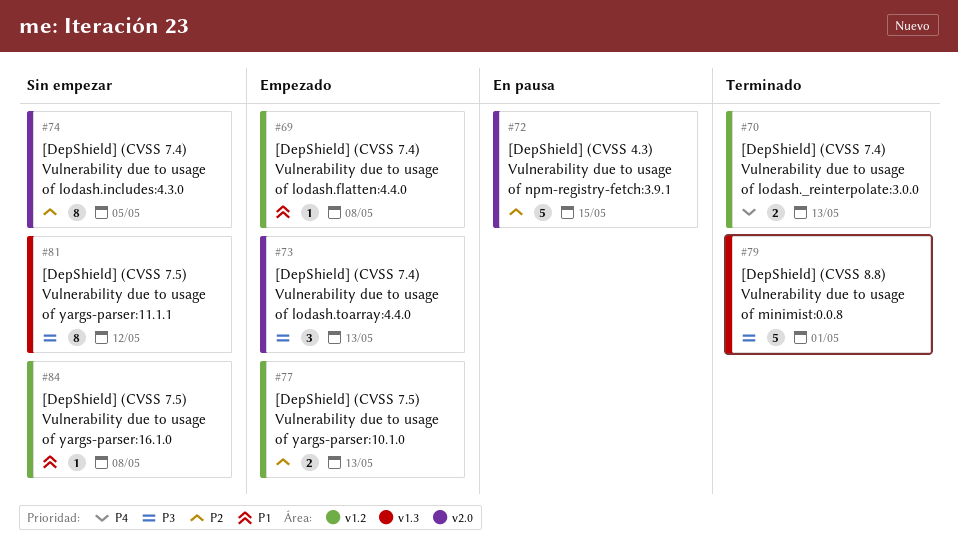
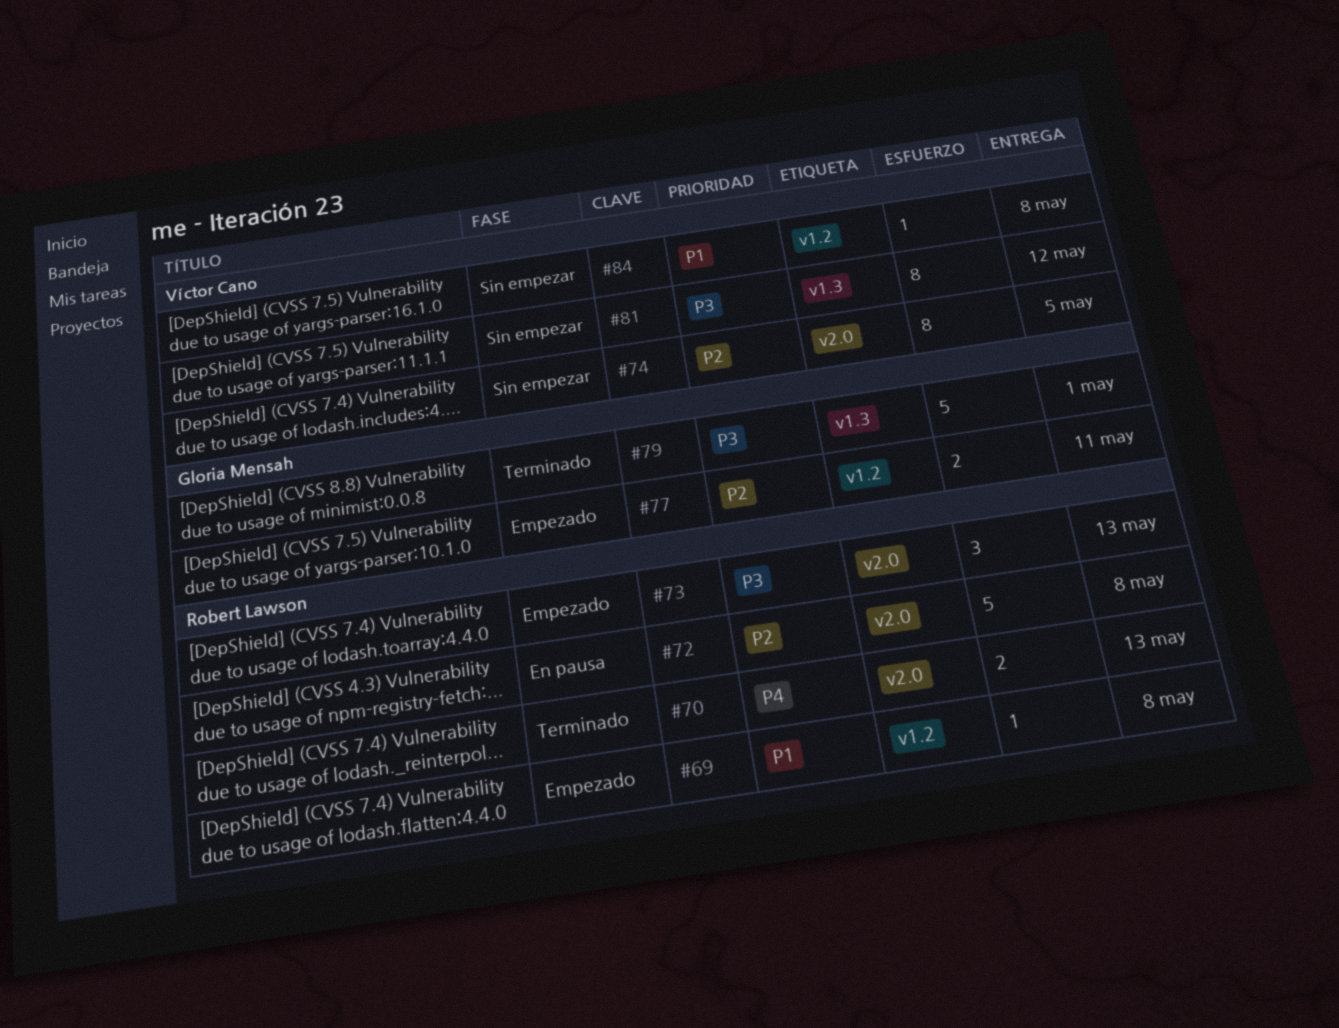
#70, label: v1.2 -> v2.0
#72, due: May 15 -> May 8
#77, due: May 13 -> May 11

